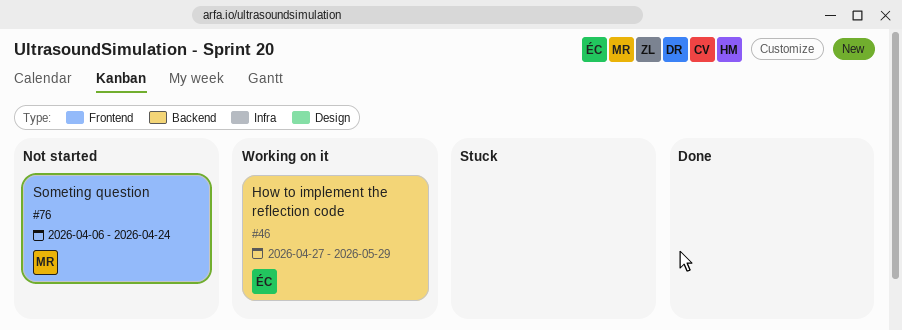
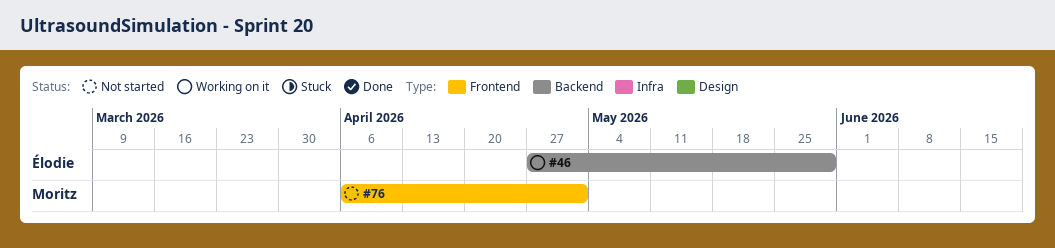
#76, due: Apr 24 -> May 1

